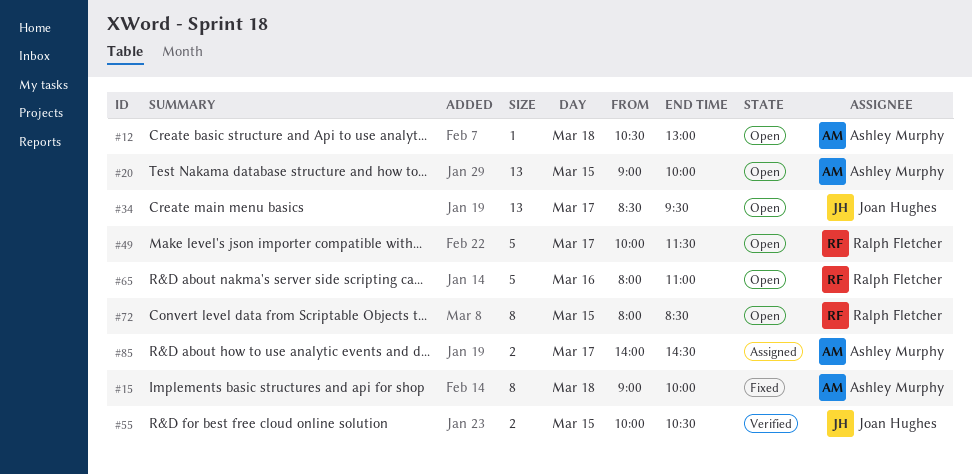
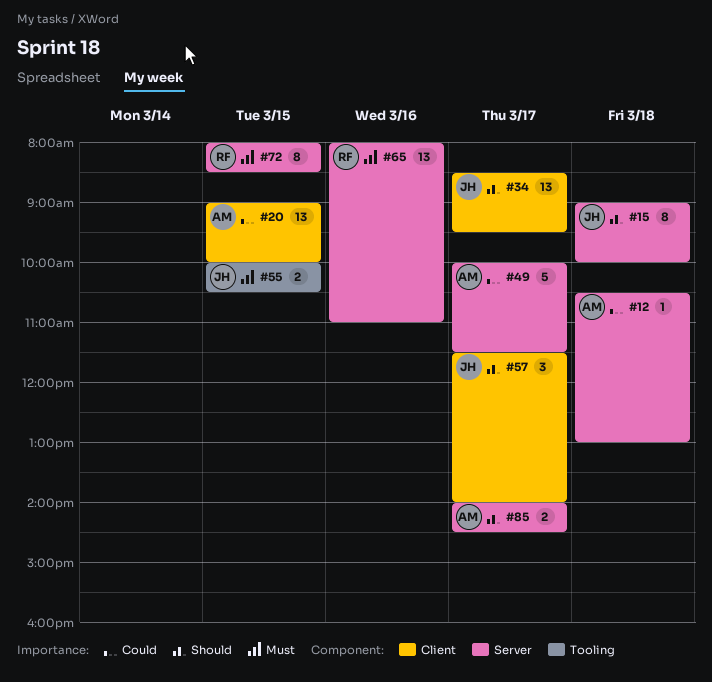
#15, owner: Ashley Murphy -> Joan Hughes
#49, owner: Ralph Fletcher -> Ashley Murphy
#57: none -> present
#65, estimate: 5 -> 13

